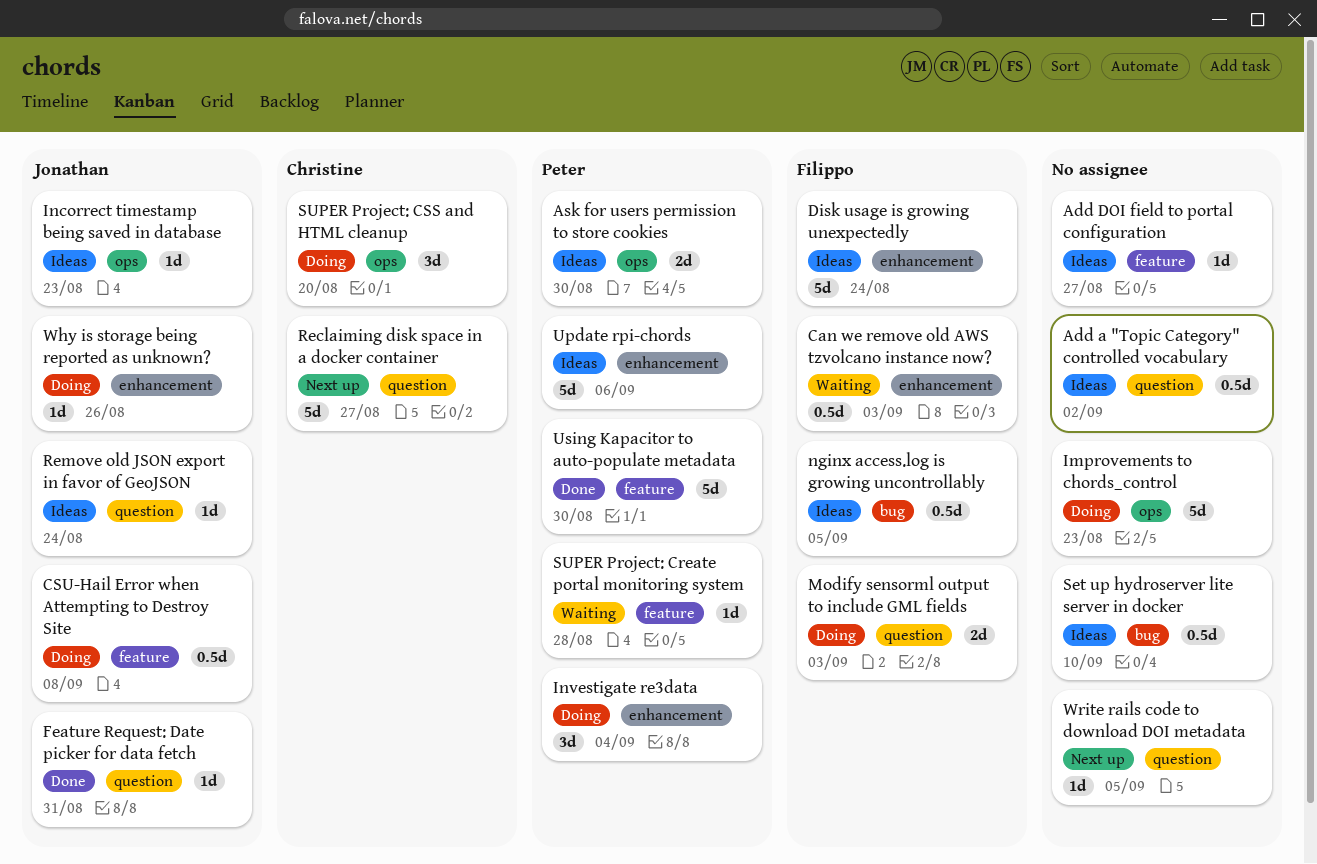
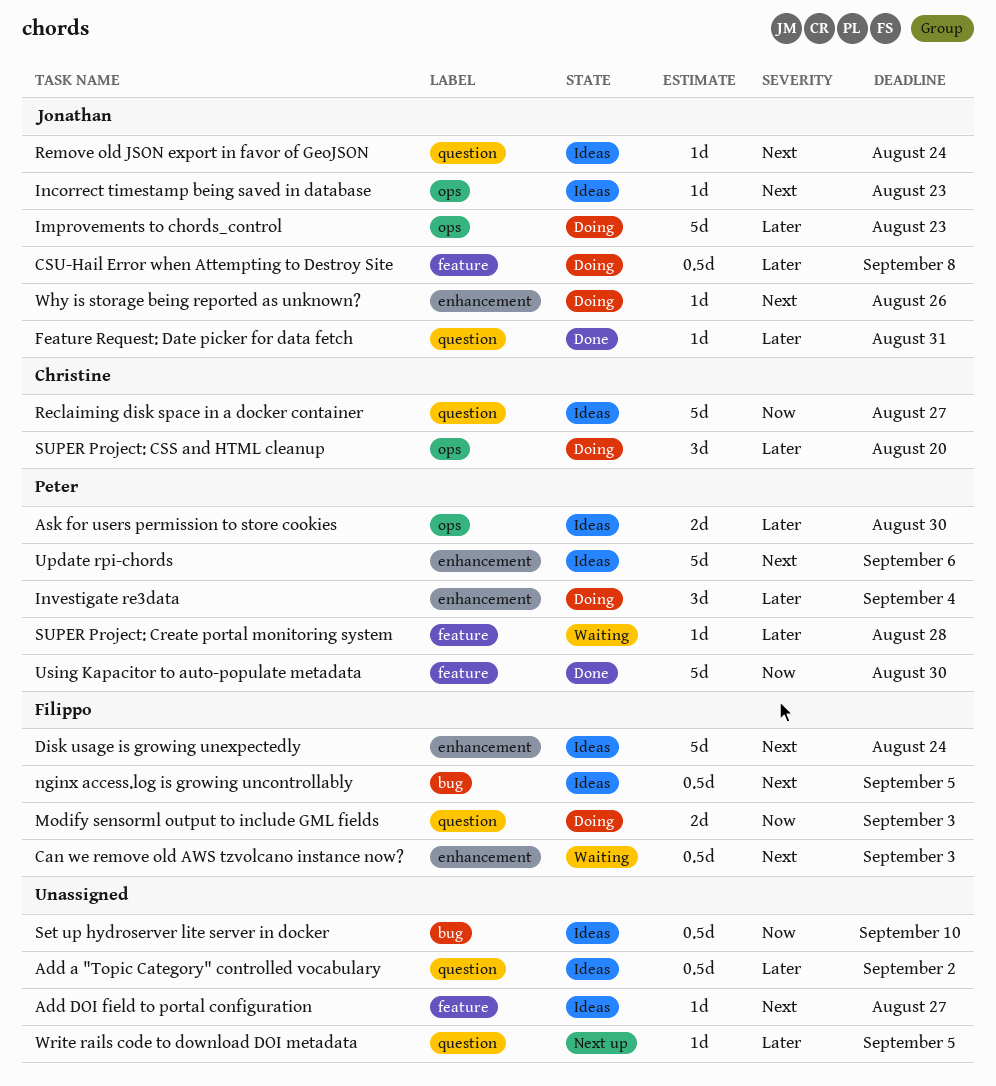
Improvements to chords_control, owner: none -> Jonathan
Reclaiming disk space in a docker container, status: Next up -> Ideas

